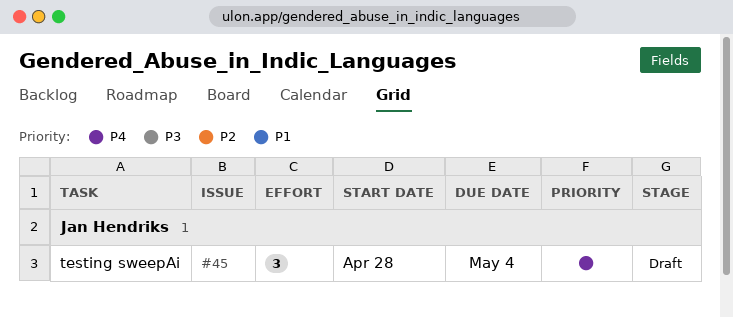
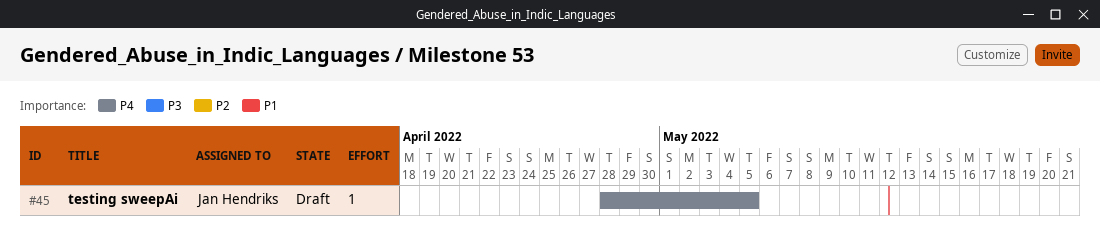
#45, estimate: 3 -> 1
#45, due: May 4 -> May 5

